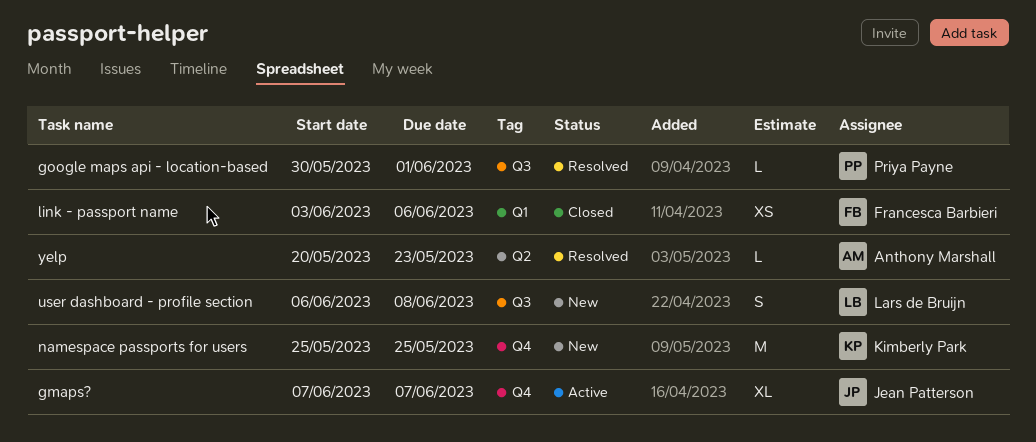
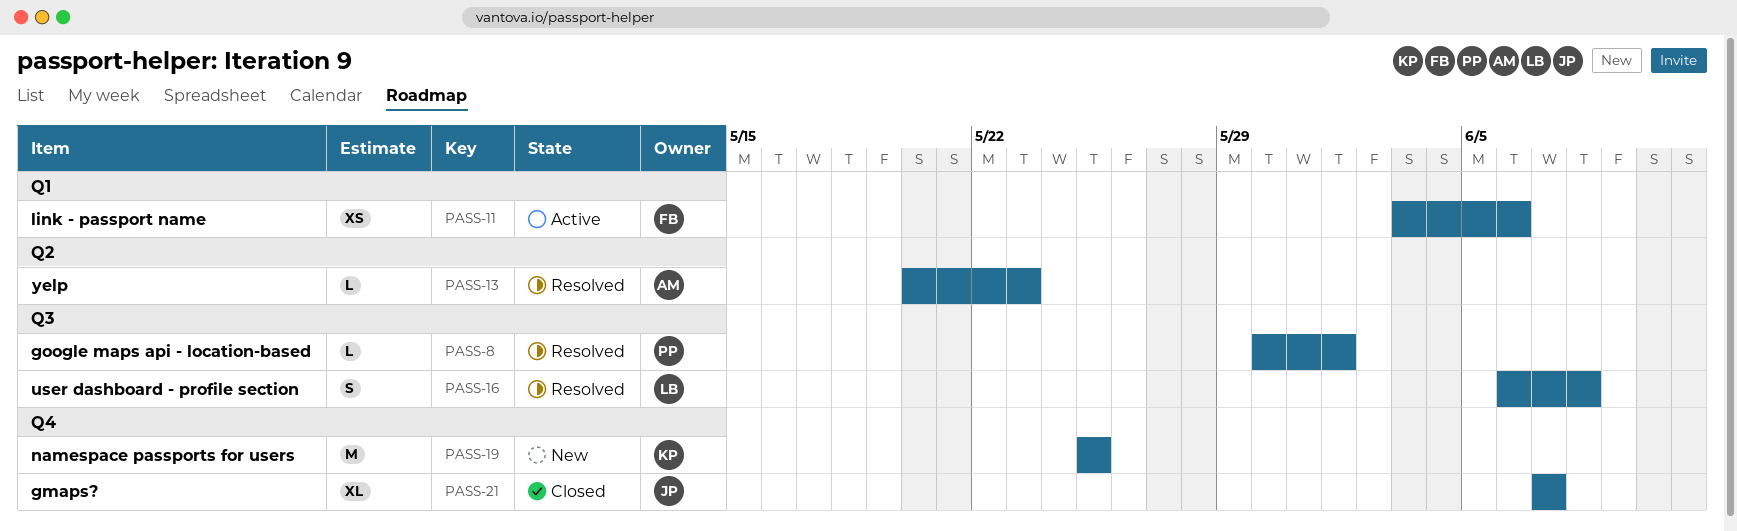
gmaps?, status: Active -> Closed
link - passport name, status: Closed -> Active
user dashboard - profile section, status: New -> Resolved

